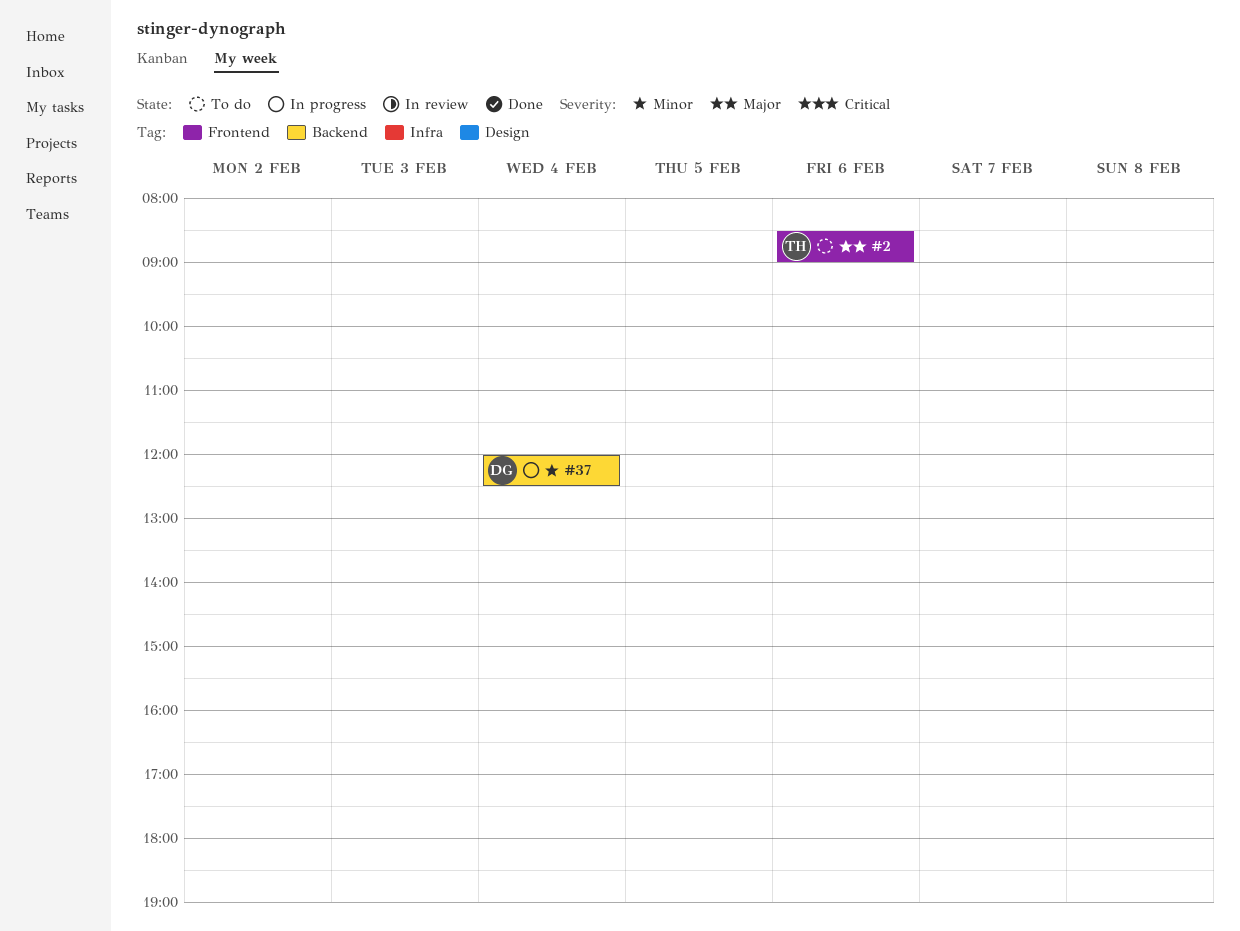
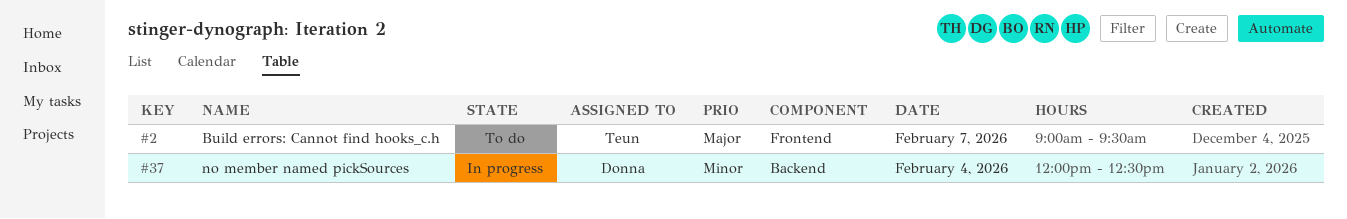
#2, day: Feb 6 -> Feb 7
#2, begins: 08:30 -> 09:00
#2, ends: 09:00 -> 09:30

